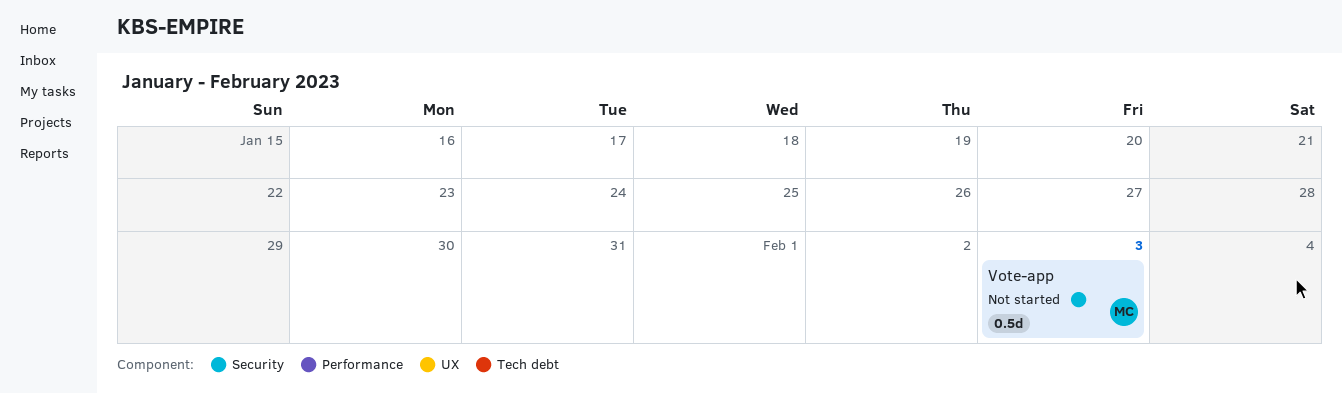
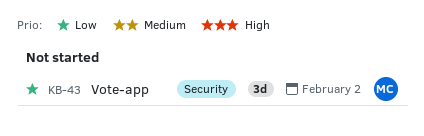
Vote-app, estimate: 0.5d -> 3d
Vote-app, due: Feb 3 -> Feb 2

